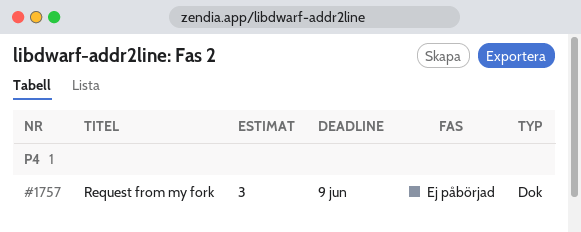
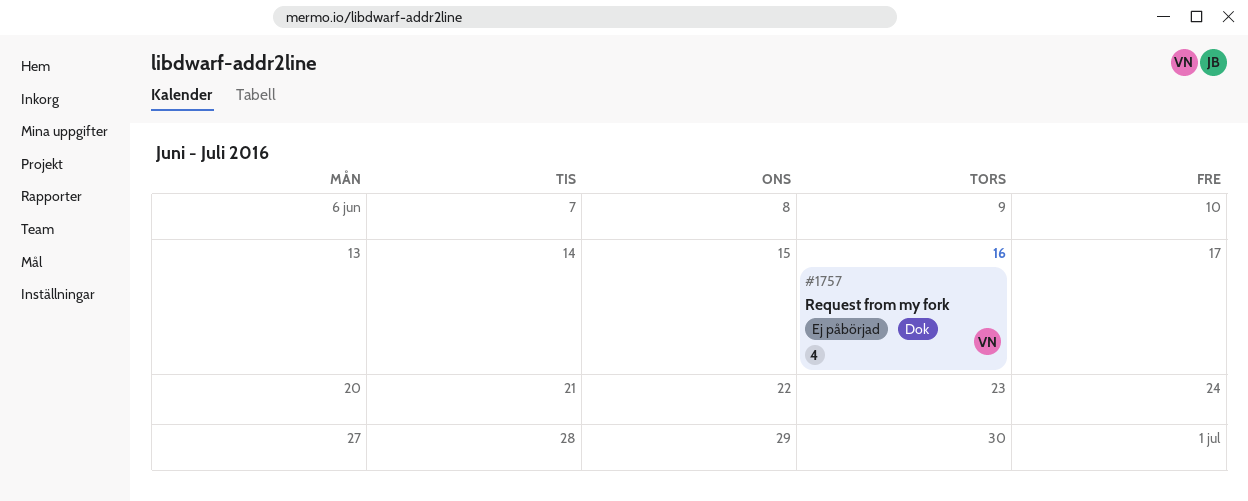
#1757, estimate: 3 -> 4
#1757, due: Jun 9 -> Jun 16

